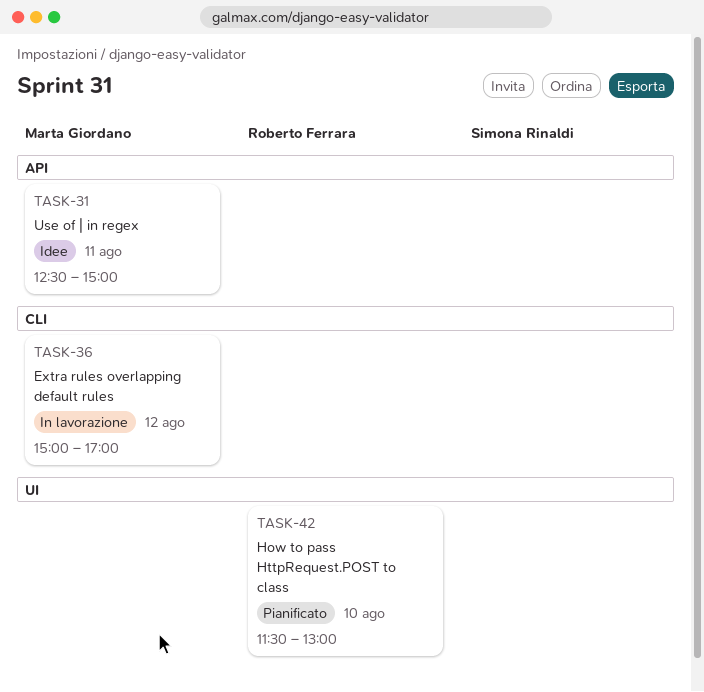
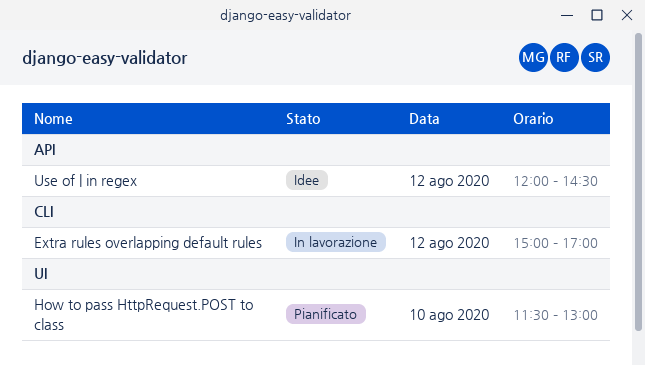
Use of | in regex, day: Aug 11 -> Aug 12
Use of | in regex, begins: 12:30 -> 12:00
Use of | in regex, ends: 15:00 -> 14:30

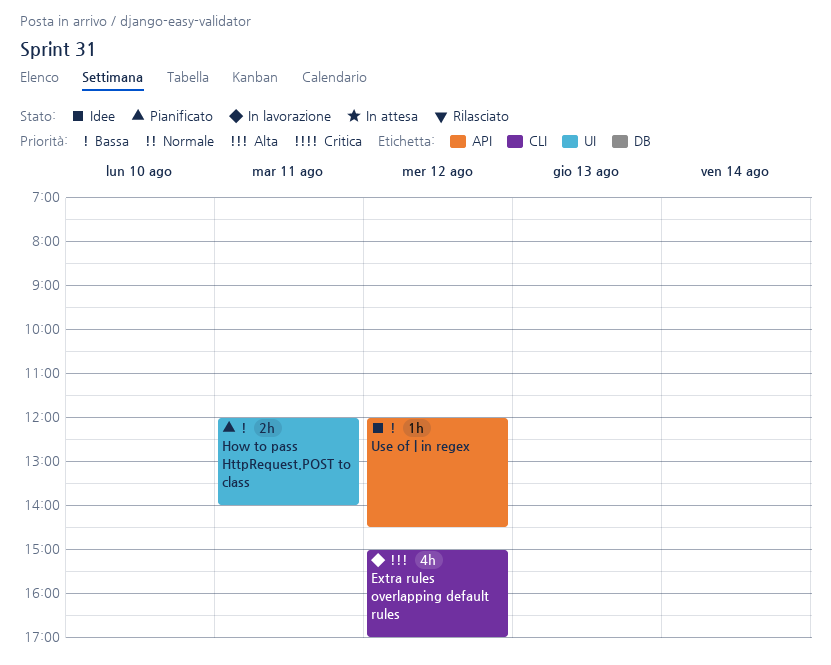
How to pass HttpRequest.POST to class, day: Aug 10 -> Aug 11
How to pass HttpRequest.POST to class, begins: 11:30 -> 12:00
How to pass HttpRequest.POST to class, ends: 13:00 -> 14:00

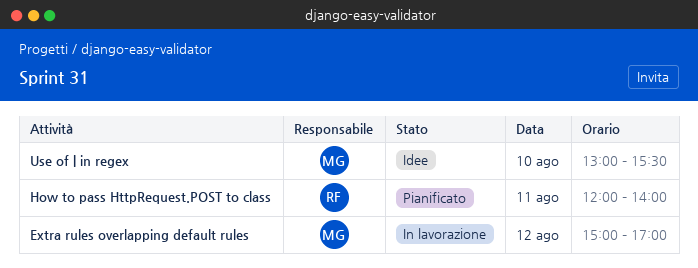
Use of | in regex, day: Aug 12 -> Aug 10
Use of | in regex, begins: 12:00 -> 13:00
Use of | in regex, ends: 14:30 -> 15:30

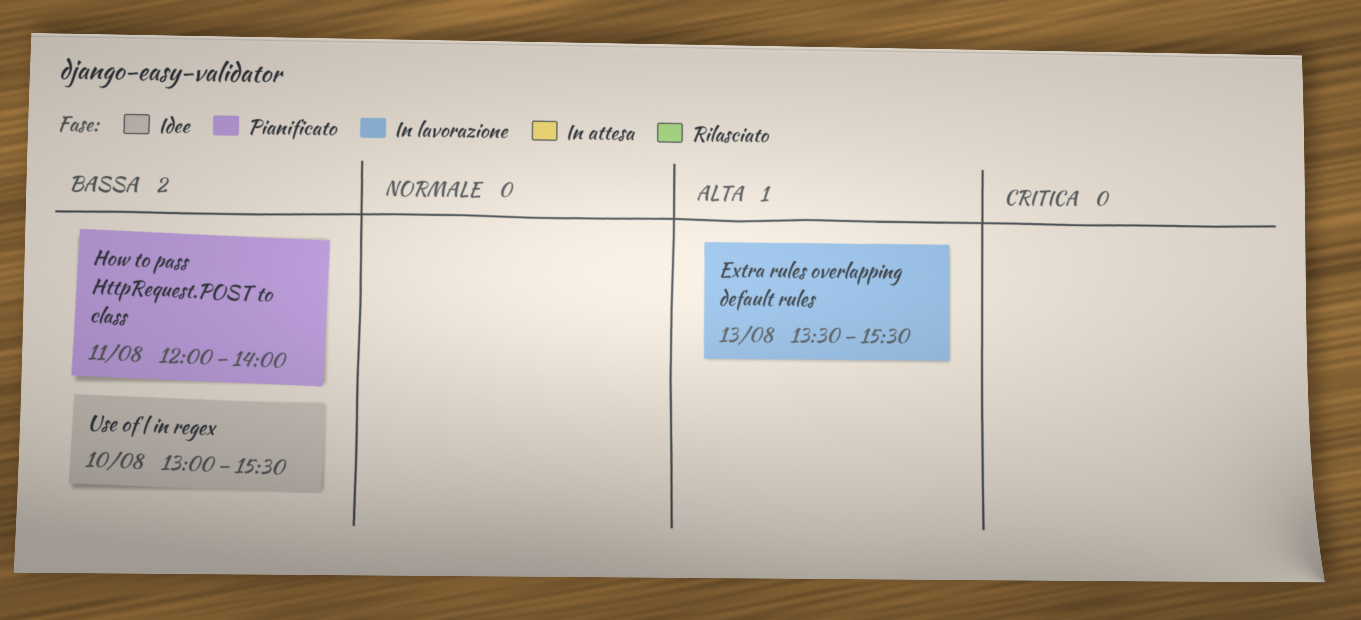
Extra rules overlapping default rules, day: Aug 12 -> Aug 13
Extra rules overlapping default rules, begins: 15:00 -> 13:30
Extra rules overlapping default rules, ends: 17:00 -> 15:30

